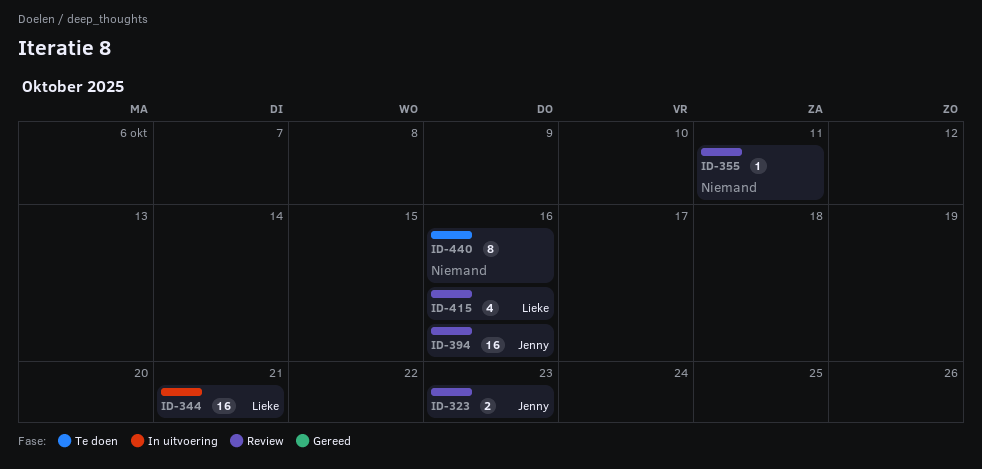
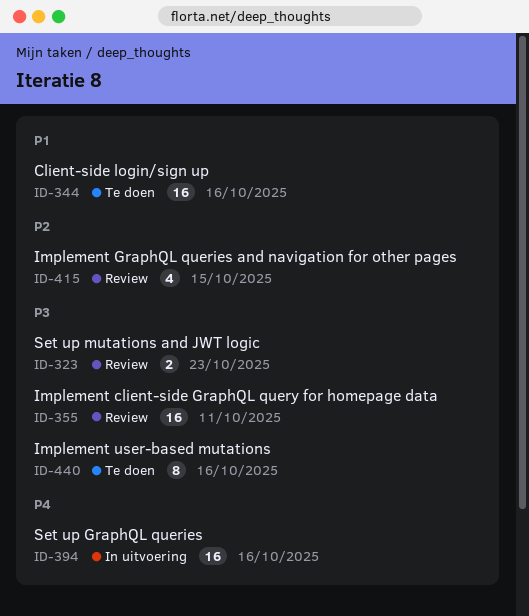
ID-344, status: In uitvoering -> Te doen
ID-344, due: Oct 21 -> Oct 16
ID-355, estimate: 1 -> 16
ID-394, status: Review -> In uitvoering
ID-415, due: Oct 16 -> Oct 15

